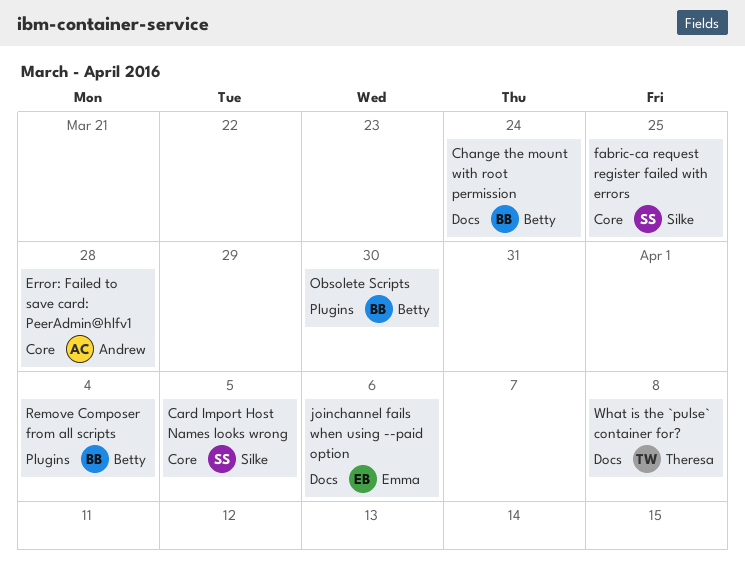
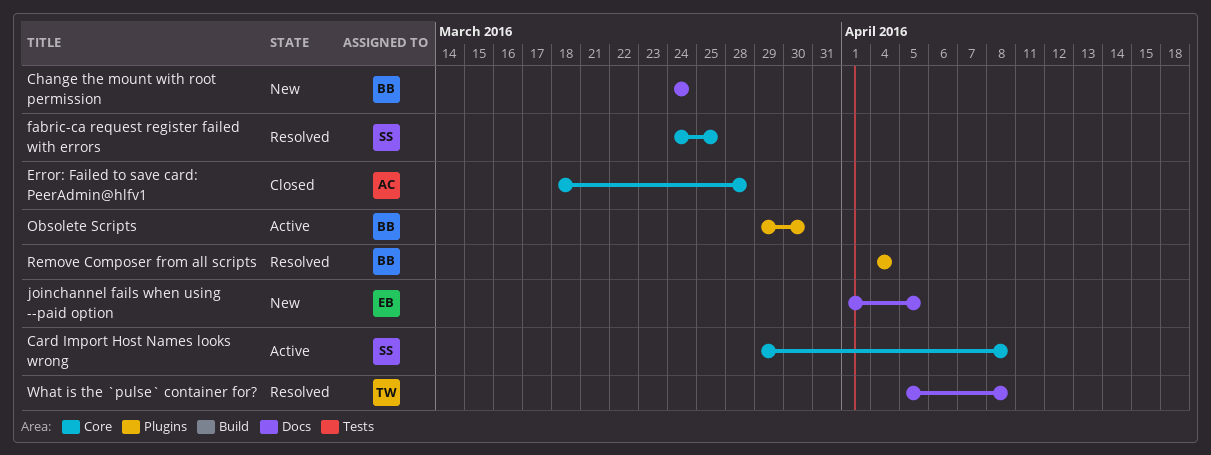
Card Import Host Names looks wrong, due: Apr 5 -> Apr 8
joinchannel fails when using --paid option, due: Apr 6 -> Apr 5

